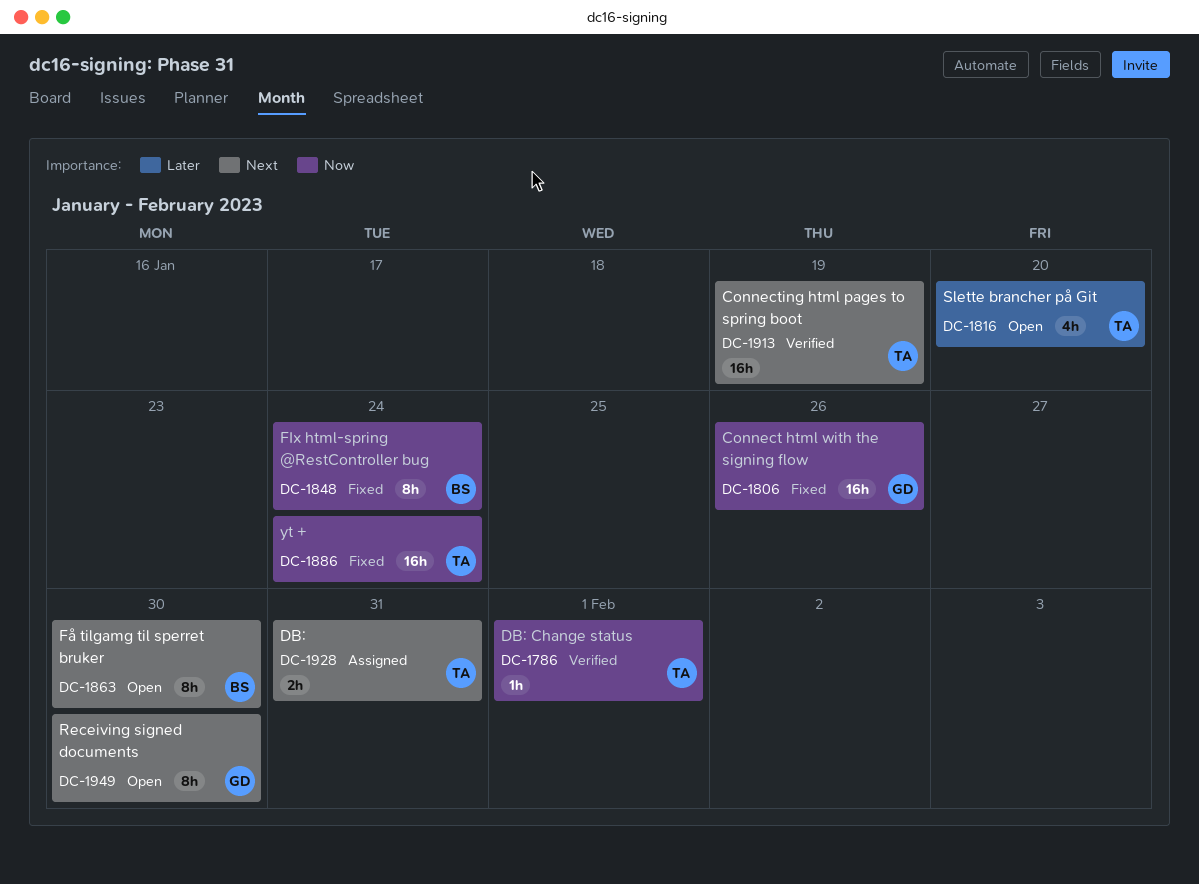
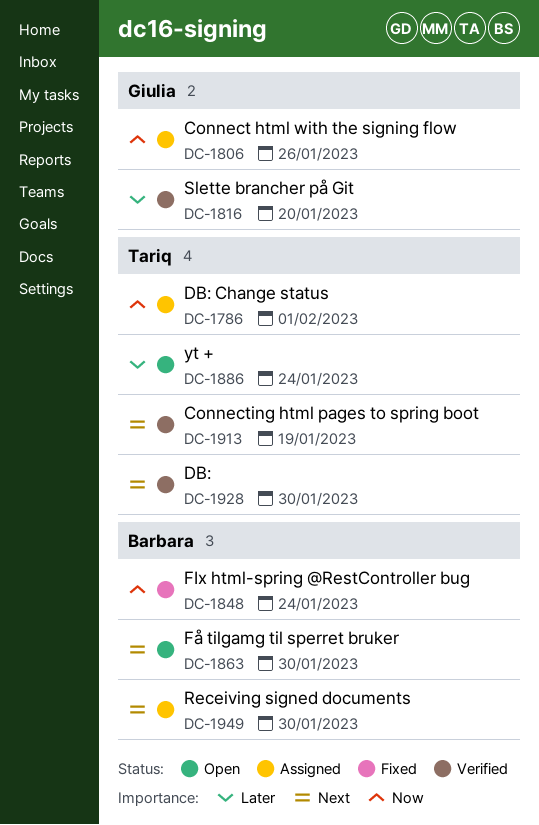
DC-1786, status: Verified -> Assigned
DC-1806, status: Fixed -> Assigned
DC-1816, status: Open -> Verified
DC-1816, owner: Tariq -> Giulia
DC-1886, status: Fixed -> Open
DC-1886, priority: Now -> Later
DC-1928, status: Assigned -> Verified
DC-1928, due: Jan 31 -> Jan 30
DC-1949, status: Open -> Assigned
DC-1949, owner: Giulia -> Barbara

